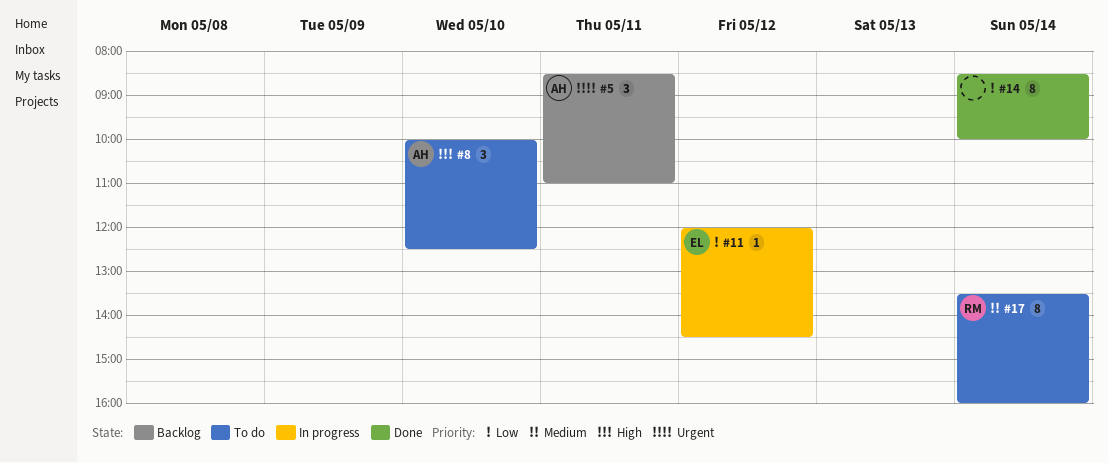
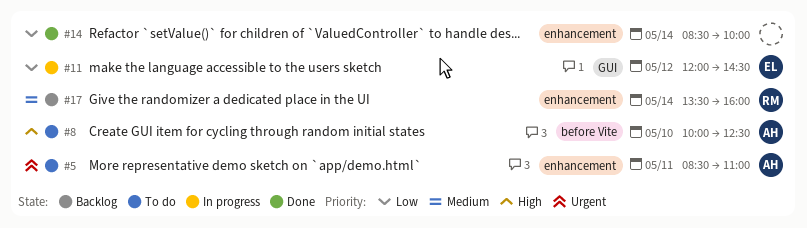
#5, status: Backlog -> To do
#17, status: To do -> Backlog

